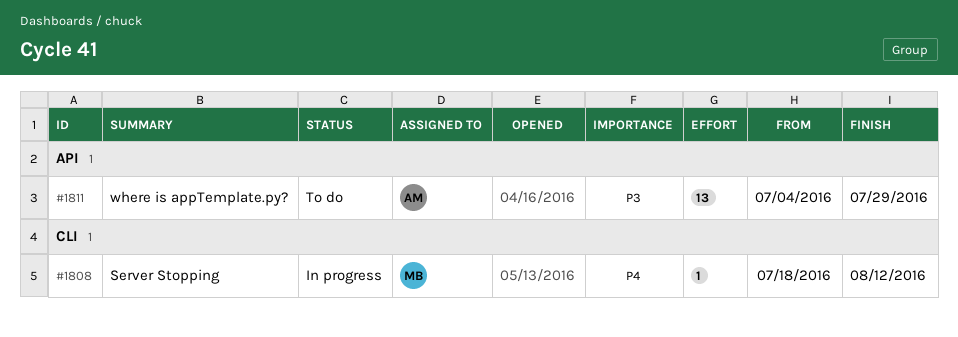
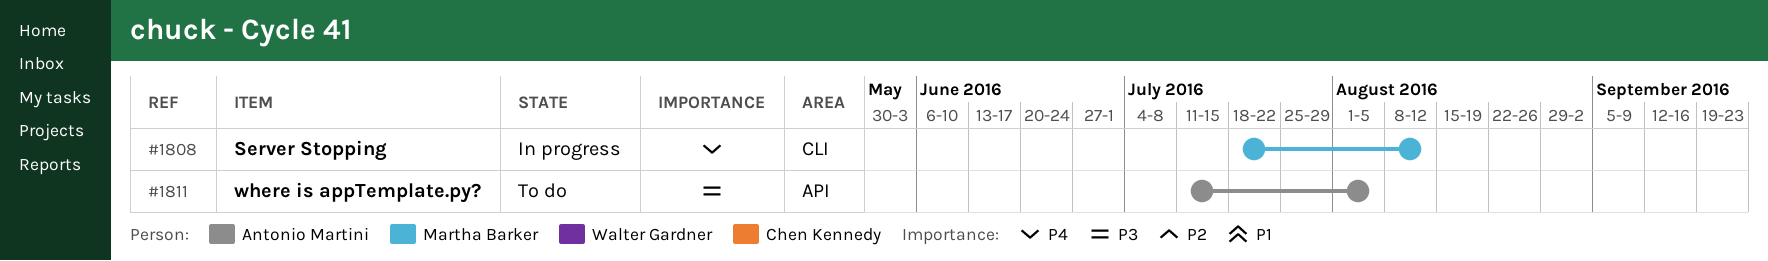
#1811, start: Jul 4 -> Jul 11
#1811, due: Jul 29 -> Aug 5

